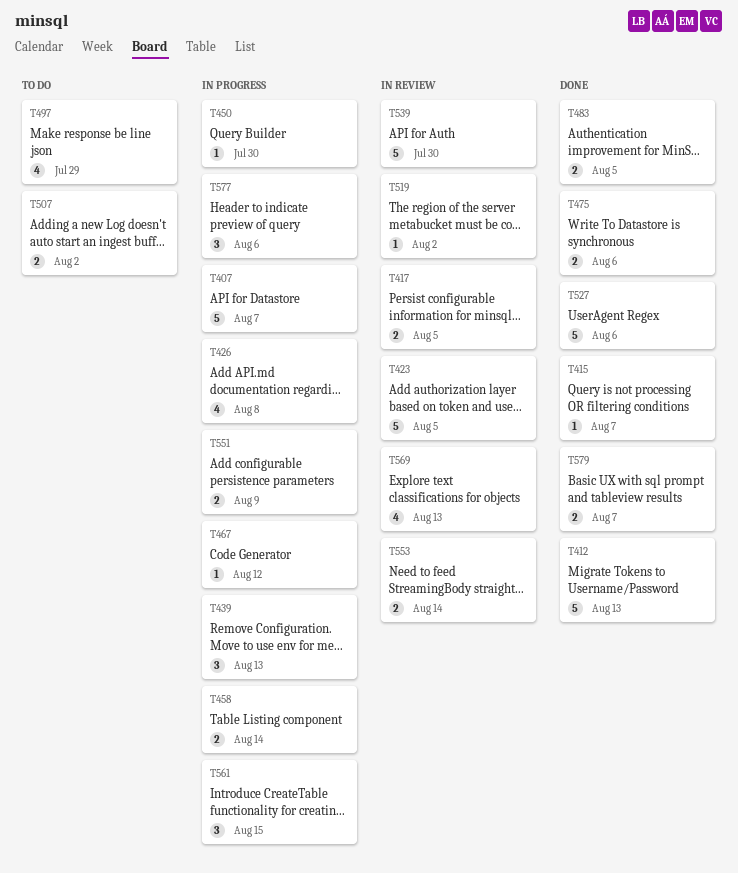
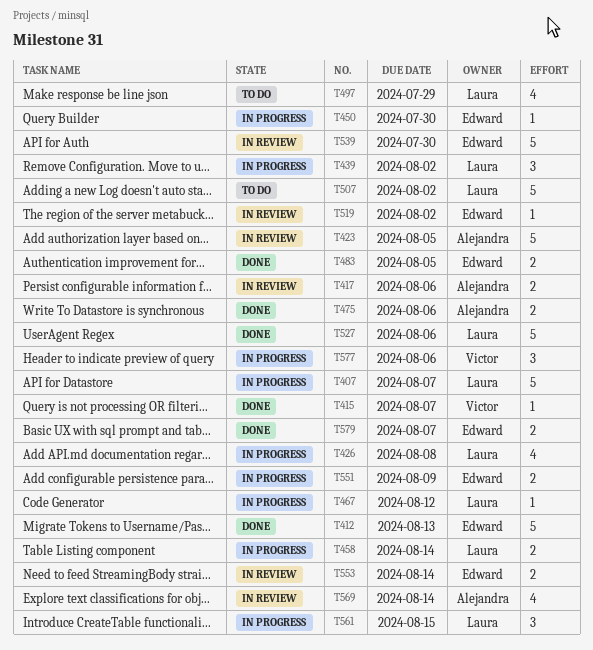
T417, due: Aug 5 -> Aug 6
T439, due: Aug 13 -> Aug 2
T507, estimate: 2 -> 5
T569, due: Aug 13 -> Aug 14

